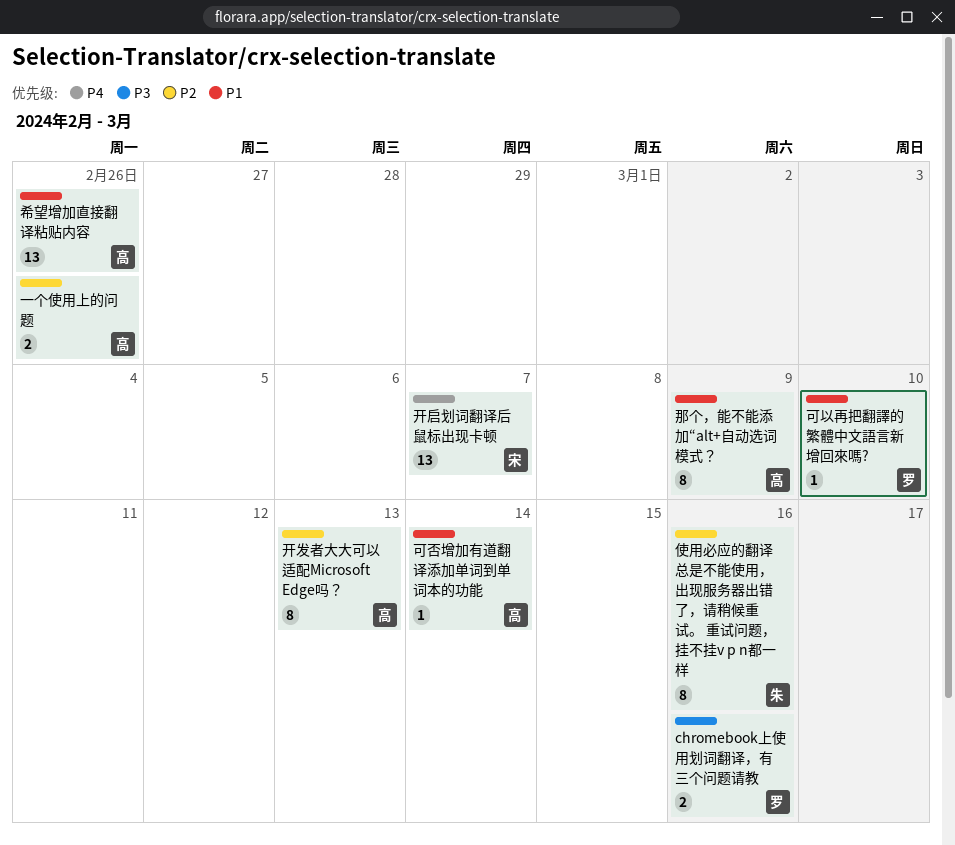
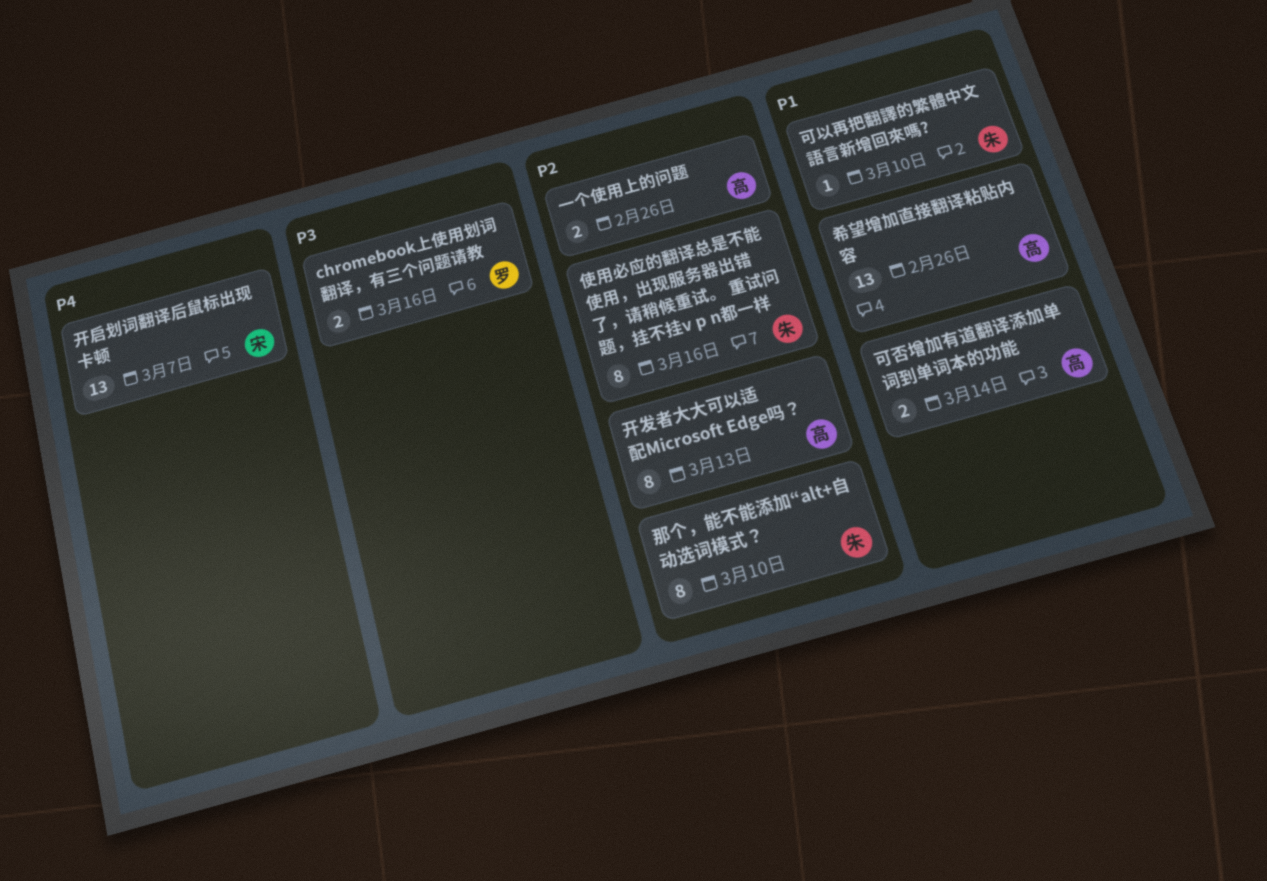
可以再把翻譯的繁體中文語言新增回來嗎?, owner: 罗 -> 朱
可否增加有道翻译添加单词到单词本的功能, estimate: 1 -> 2
那个，能不能添加“alt+自动选词模式？, owner: 高 -> 朱
那个，能不能添加“alt+自动选词模式？, priority: P1 -> P2
那个，能不能添加“alt+自动选词模式？, due: Mar 9 -> Mar 10

